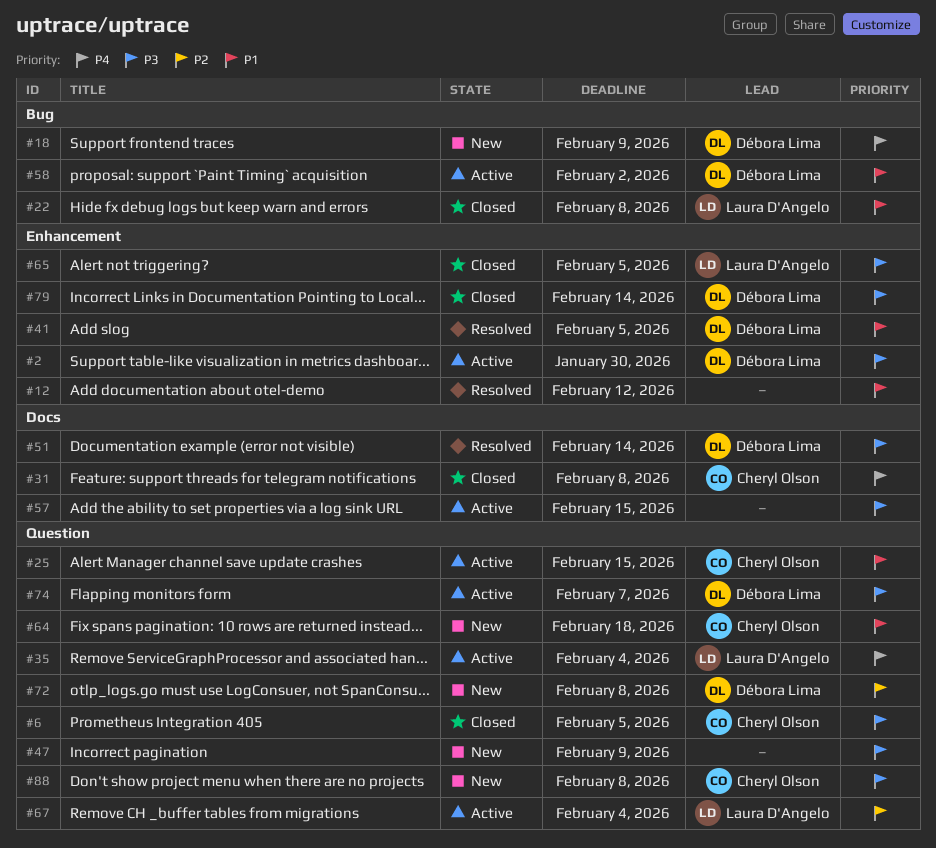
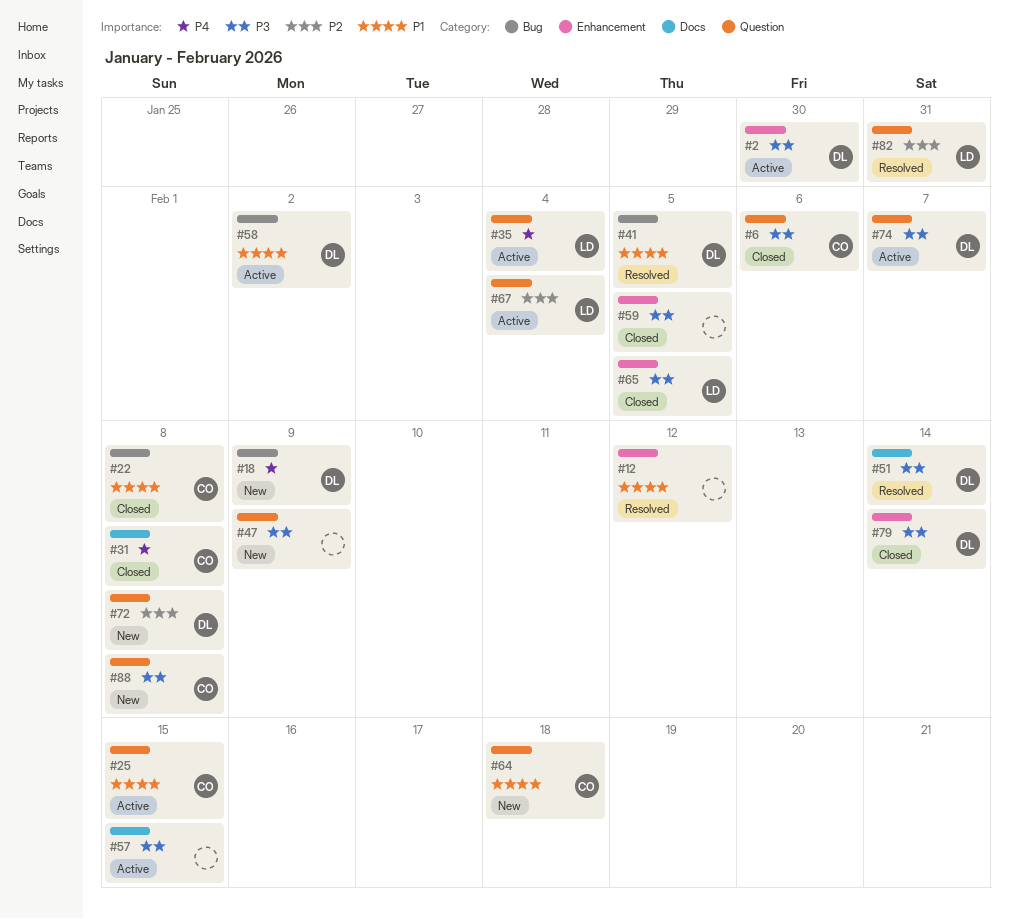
#6, due: Feb 5 -> Feb 6
#22, owner: Laura D'Angelo -> Cheryl Olson
#41, label: Enhancement -> Bug
#59: none -> present
#82: none -> present

